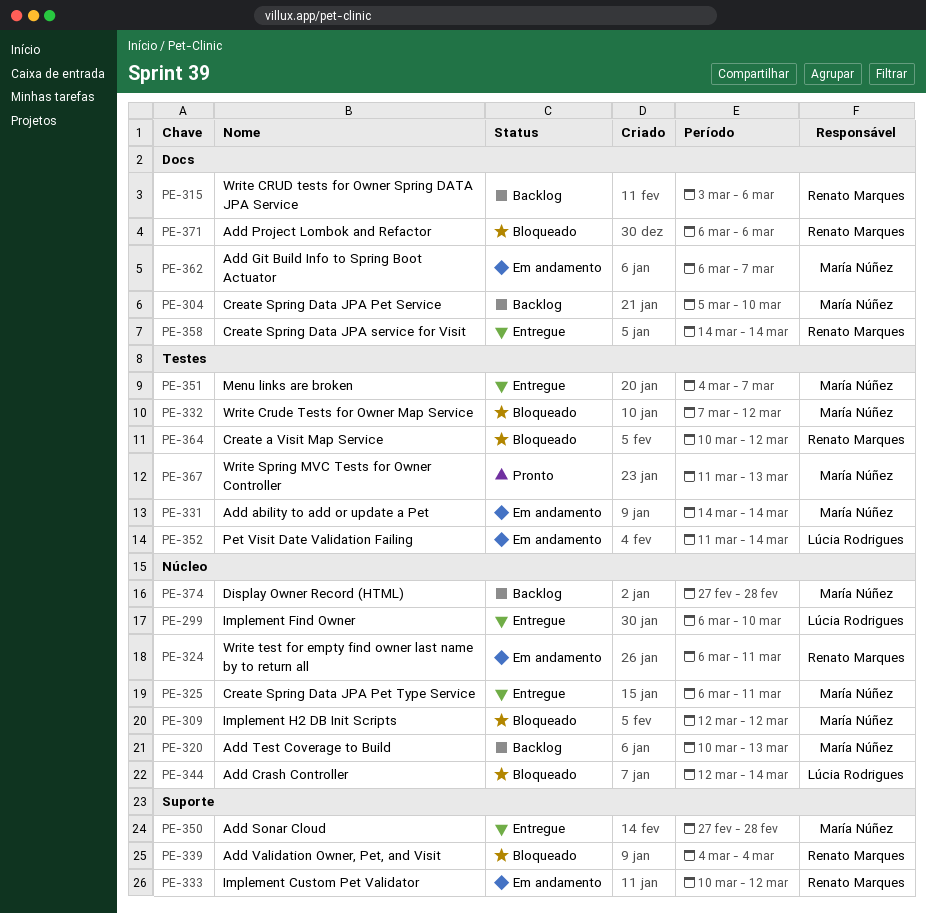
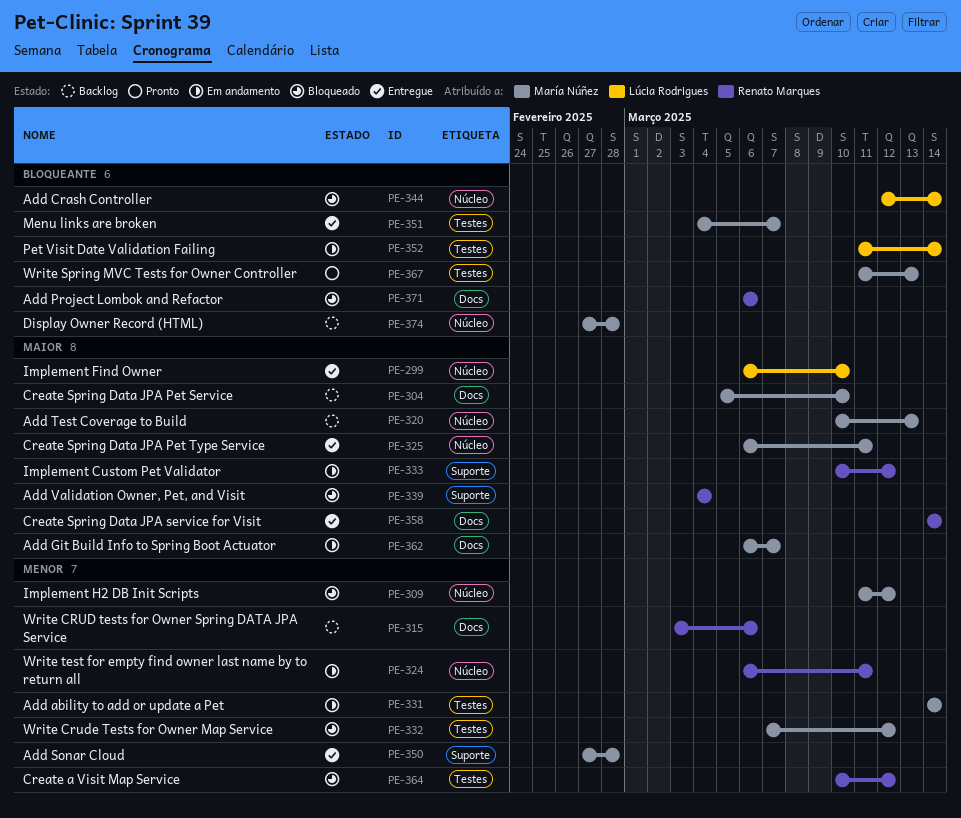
PE-309, start: Mar 12 -> Mar 11

